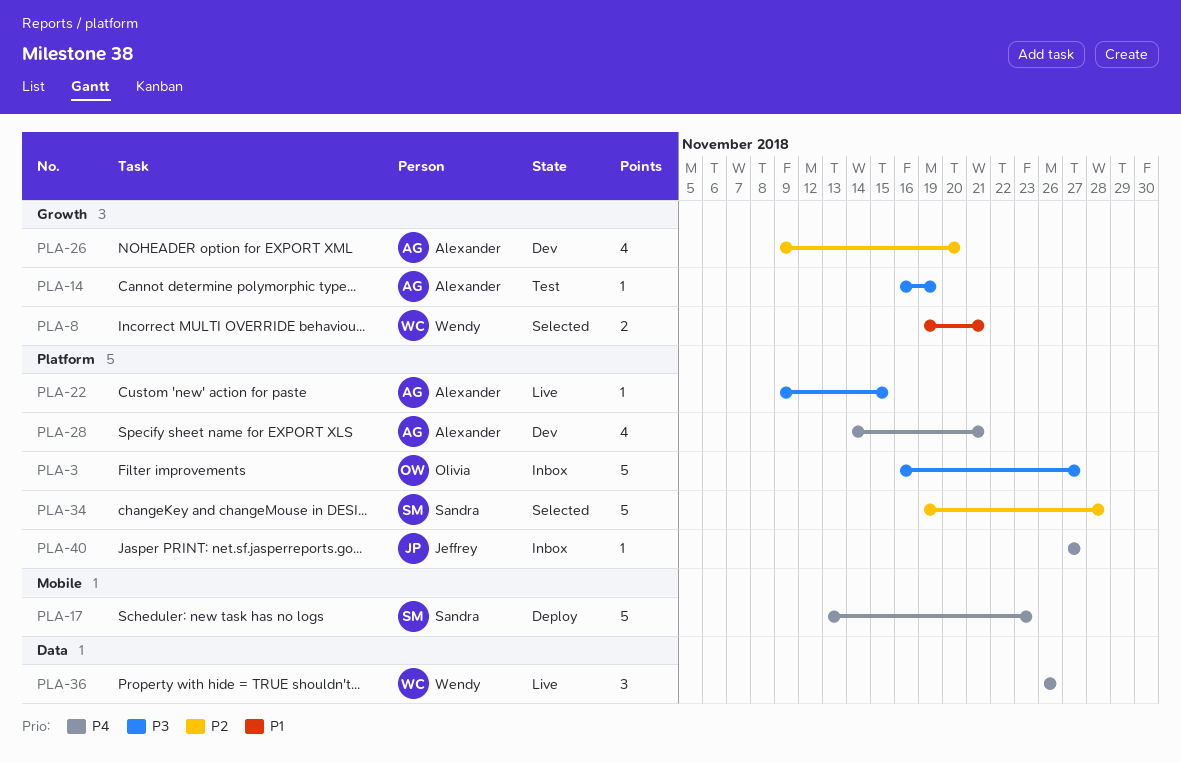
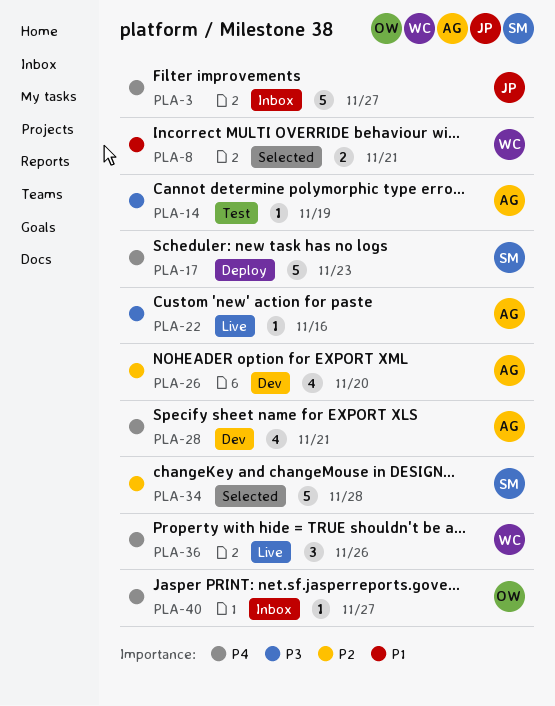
PLA-3, owner: Olivia -> Jeffrey
PLA-3, priority: P3 -> P4
PLA-22, due: Nov 15 -> Nov 16
PLA-40, owner: Jeffrey -> Olivia

